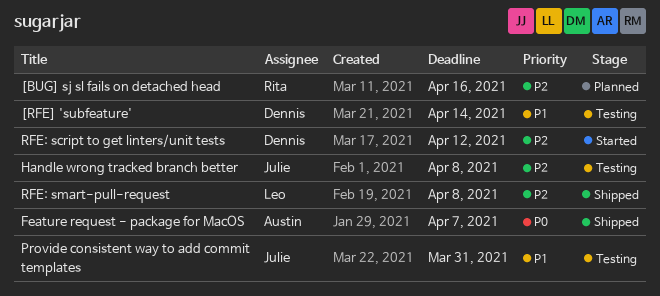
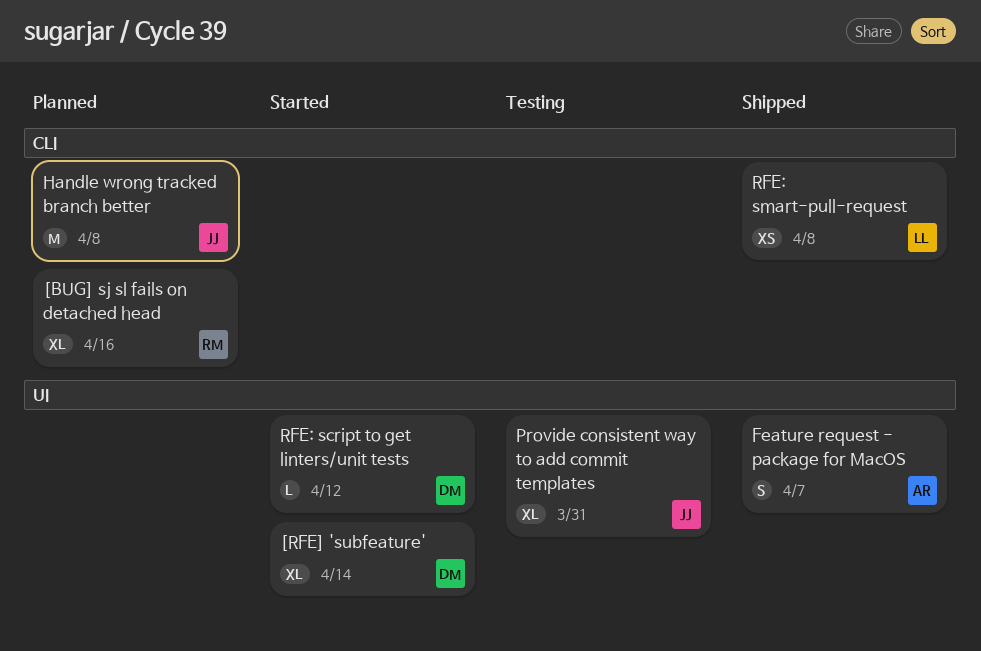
[RFE] 'subfeature', status: Testing -> Started
Handle wrong tracked branch better, status: Testing -> Planned

